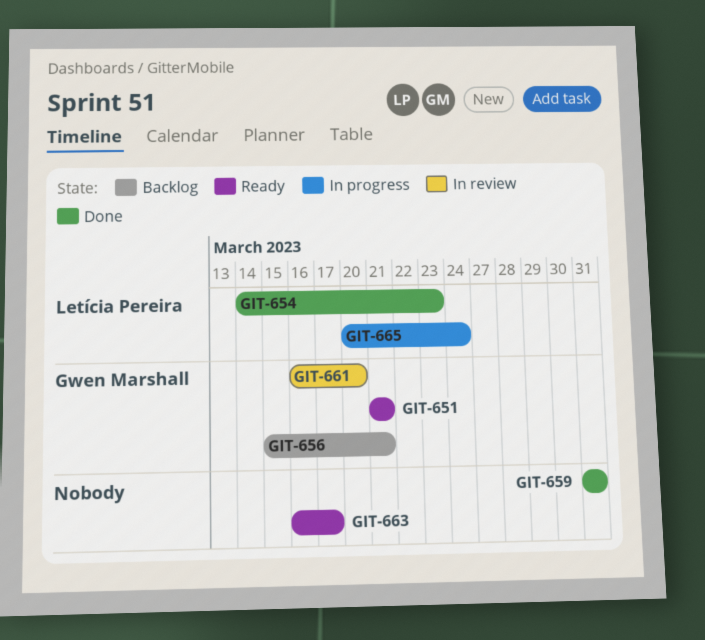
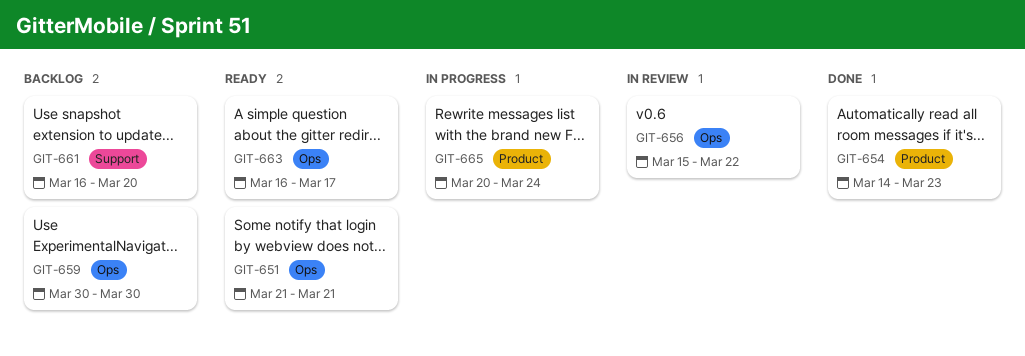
GIT-656, status: Backlog -> In review
GIT-656, due: Mar 21 -> Mar 22
GIT-659, status: Done -> Backlog
GIT-659, start: Mar 31 -> Mar 30
GIT-659, due: Mar 31 -> Mar 30
GIT-661, status: In review -> Backlog

